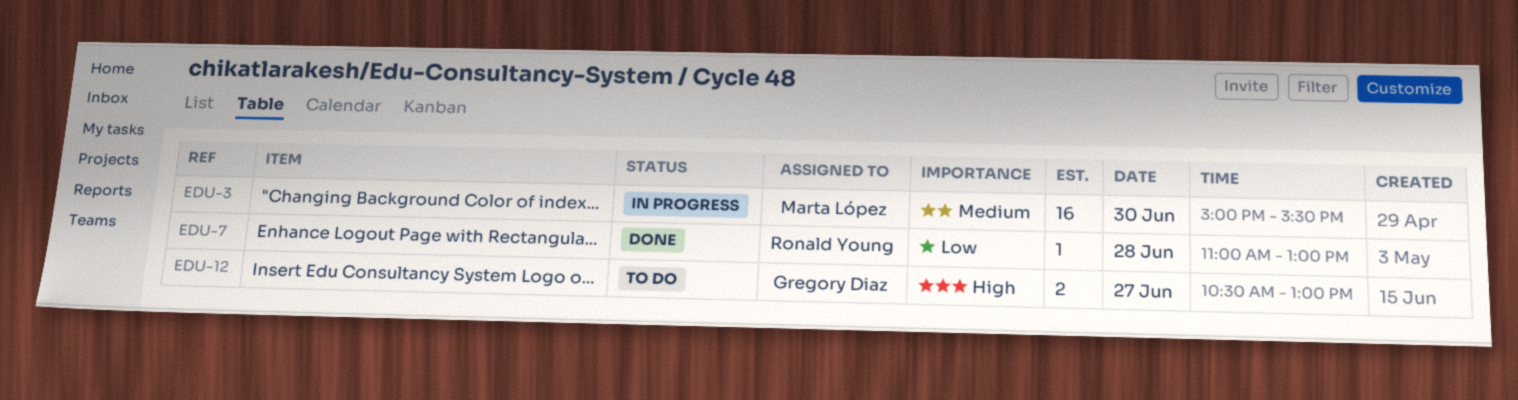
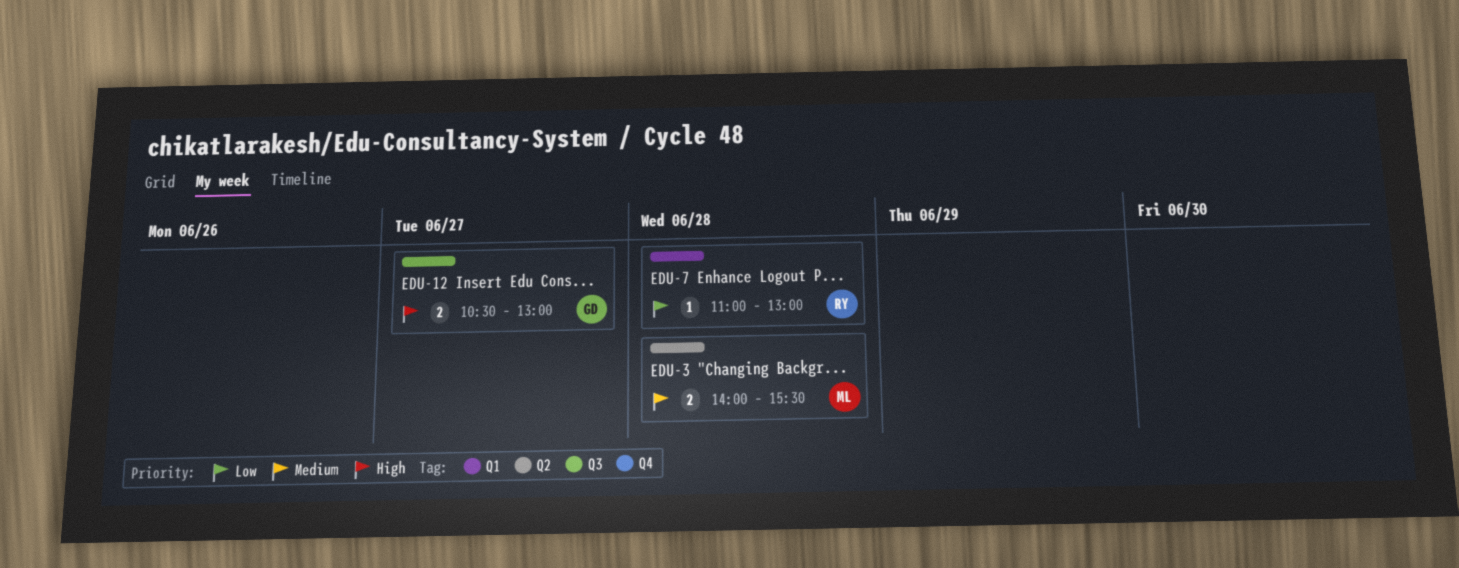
EDU-3, estimate: 16 -> 2
EDU-3, day: Jun 30 -> Jun 28
EDU-3, begins: 15:00 -> 14:00

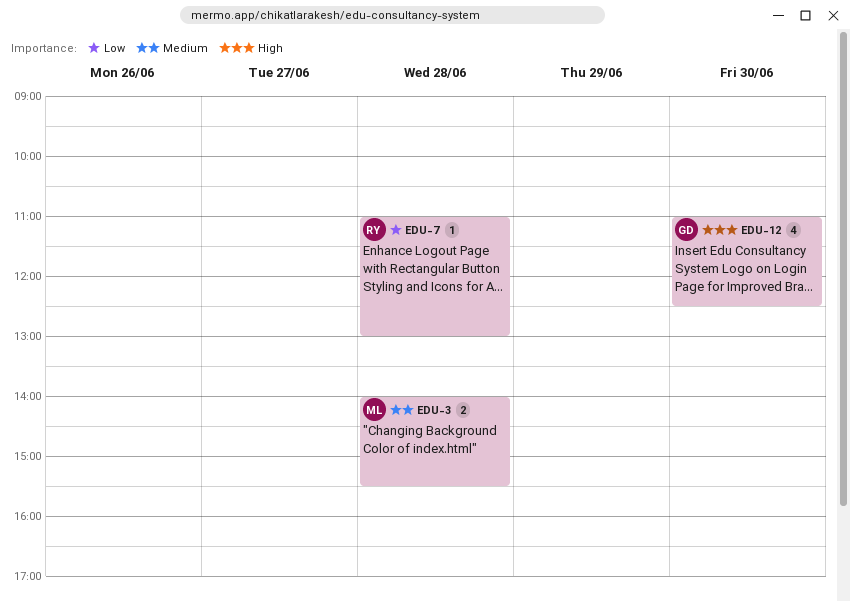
EDU-12, estimate: 2 -> 4
EDU-12, day: Jun 27 -> Jun 30
EDU-12, begins: 10:30 -> 11:00
EDU-12, ends: 13:00 -> 12:30

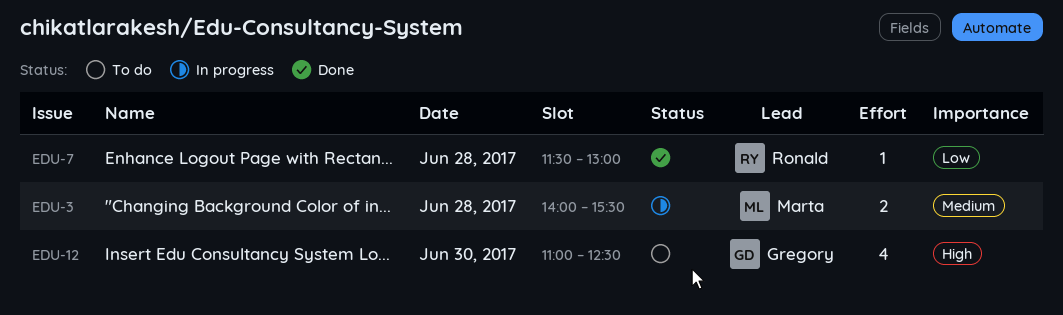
EDU-7, begins: 11:00 -> 11:30

